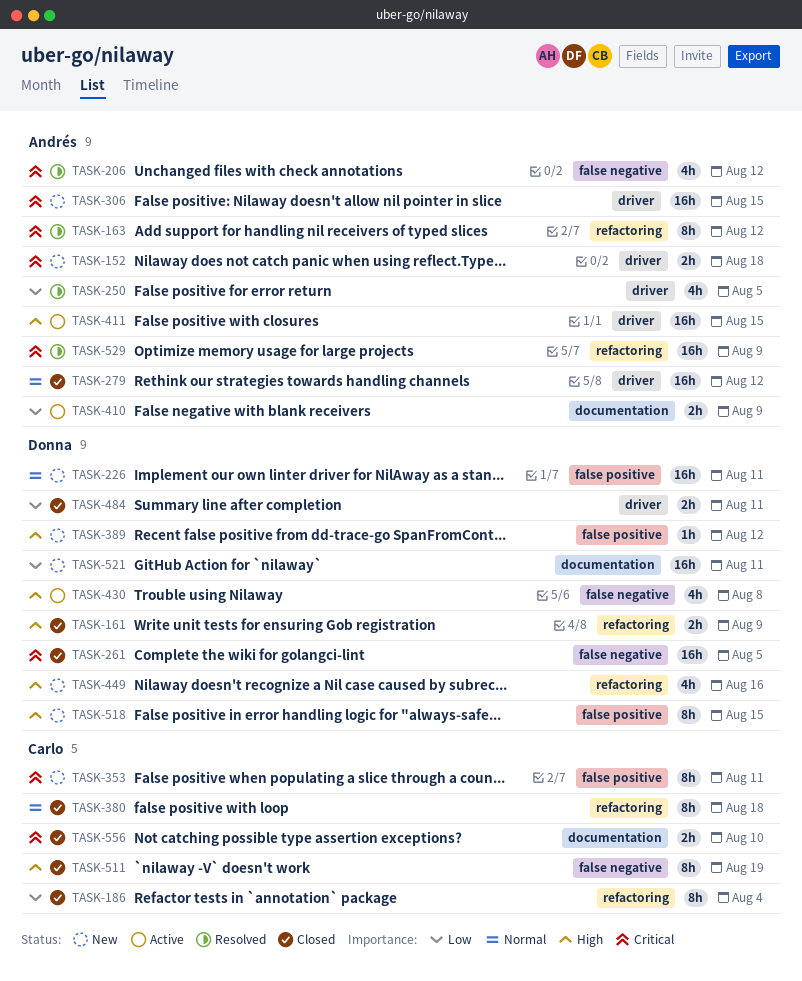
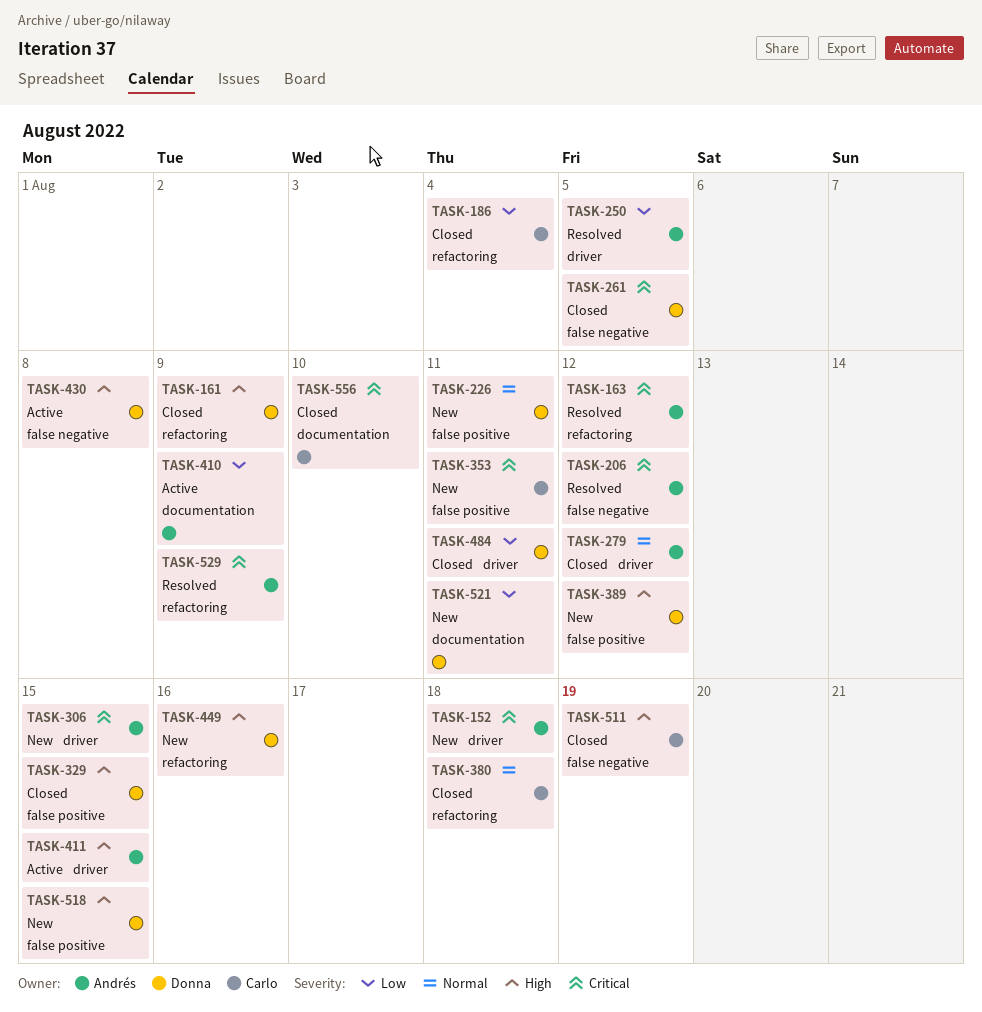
TASK-329: none -> present

